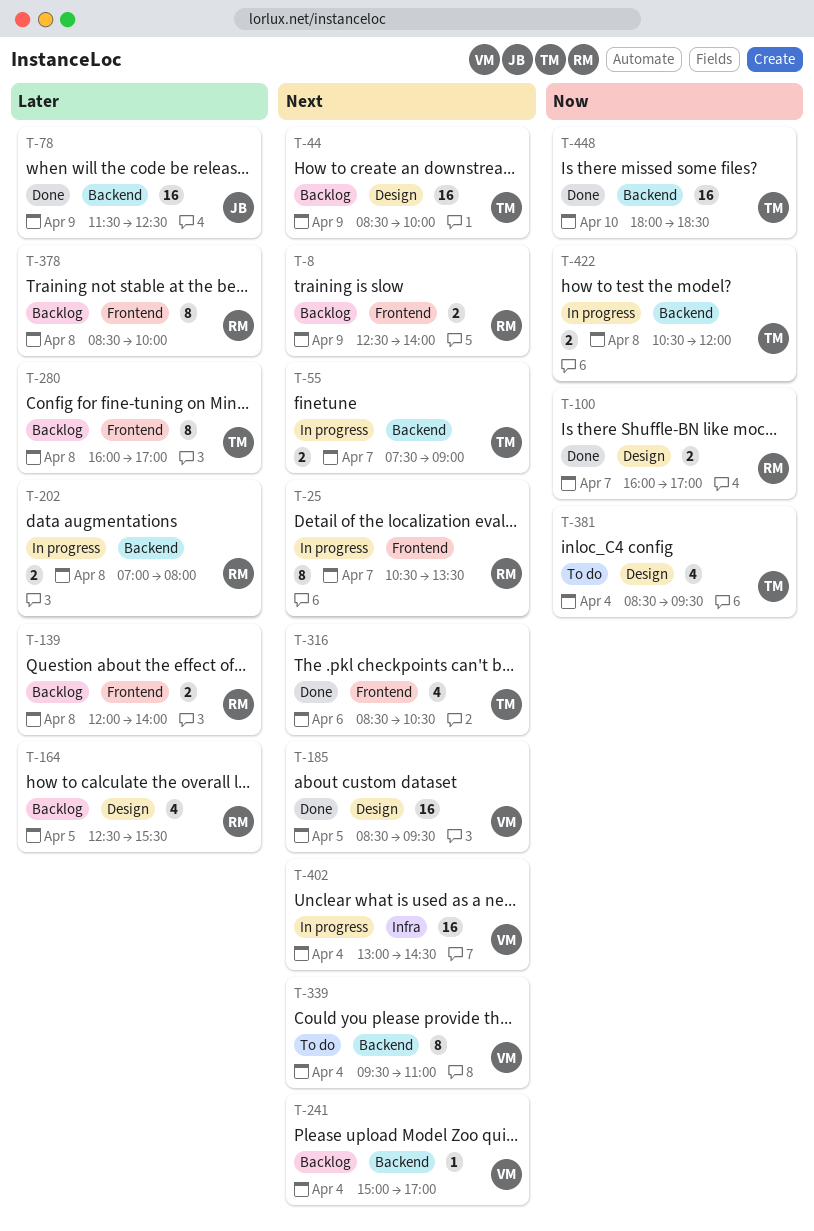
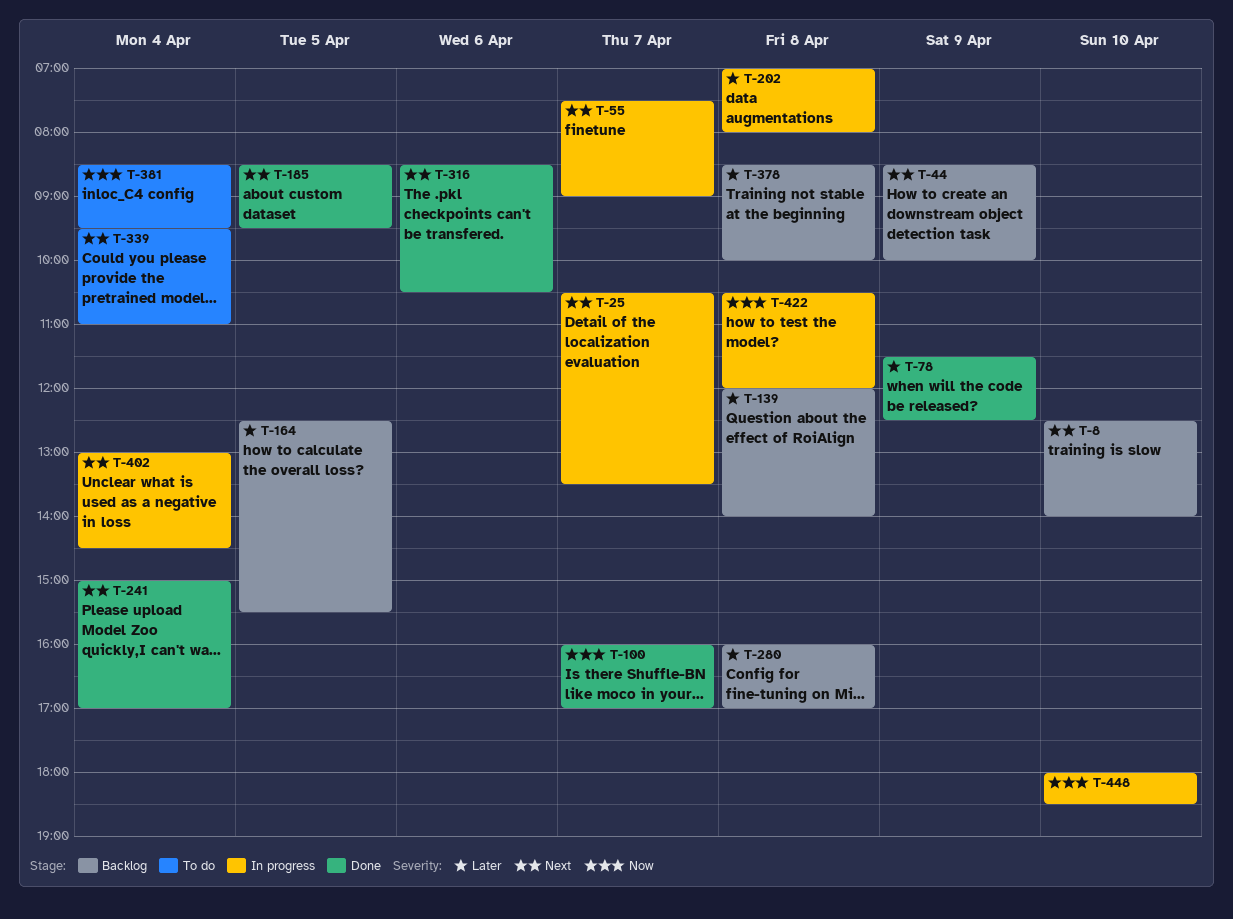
T-8, day: Apr 9 -> Apr 10
T-241, status: Backlog -> Done
T-448, status: Done -> In progress

